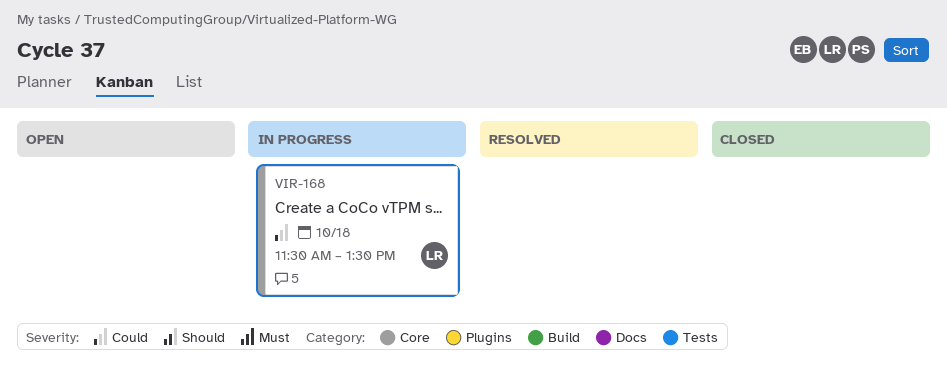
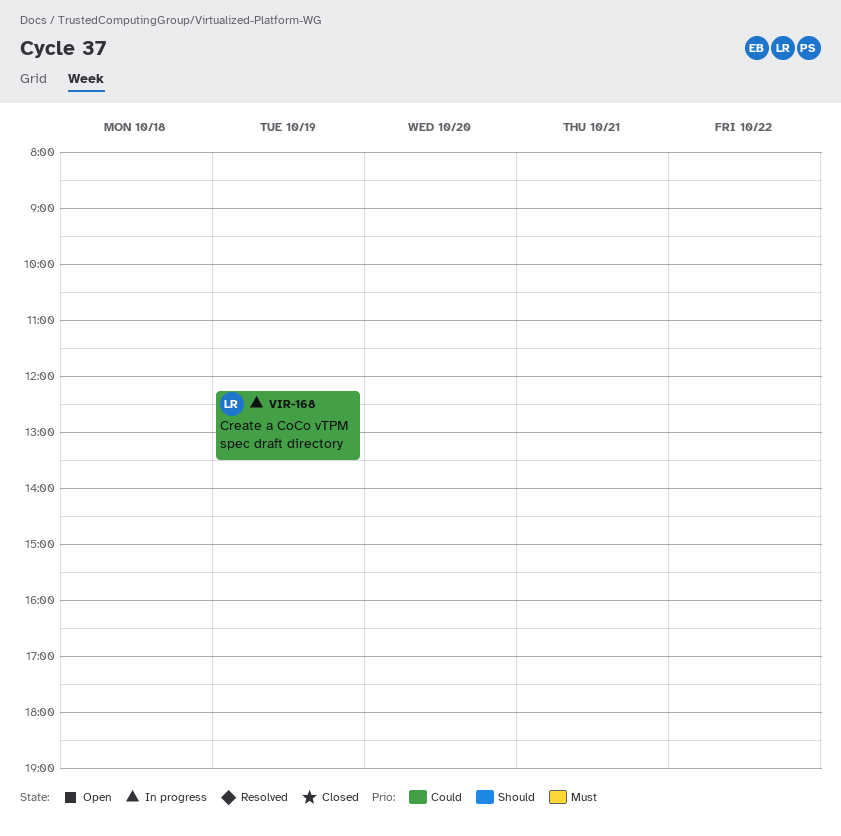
VIR-168, day: Oct 18 -> Oct 19
VIR-168, begins: 11:30 -> 12:15

